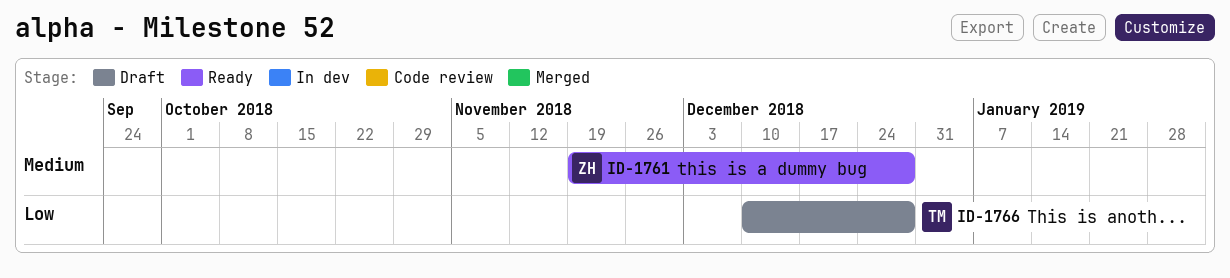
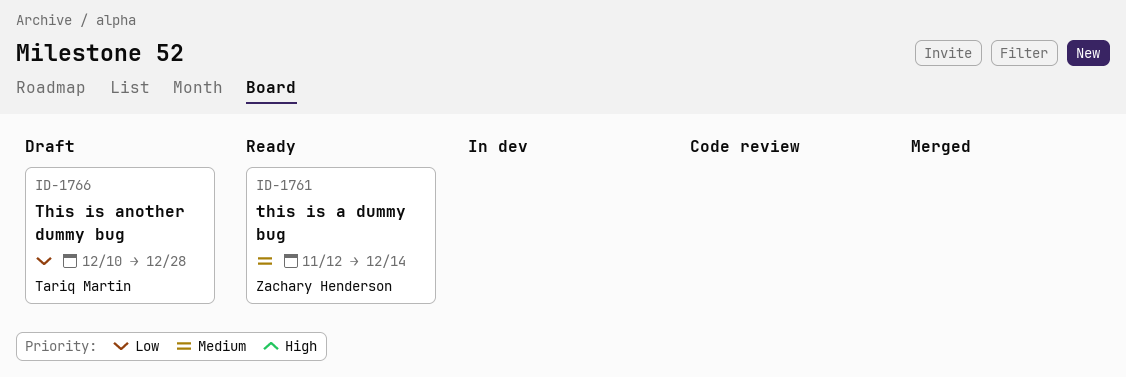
ID-1761, start: Nov 19 -> Nov 12
ID-1761, due: Dec 28 -> Dec 14

